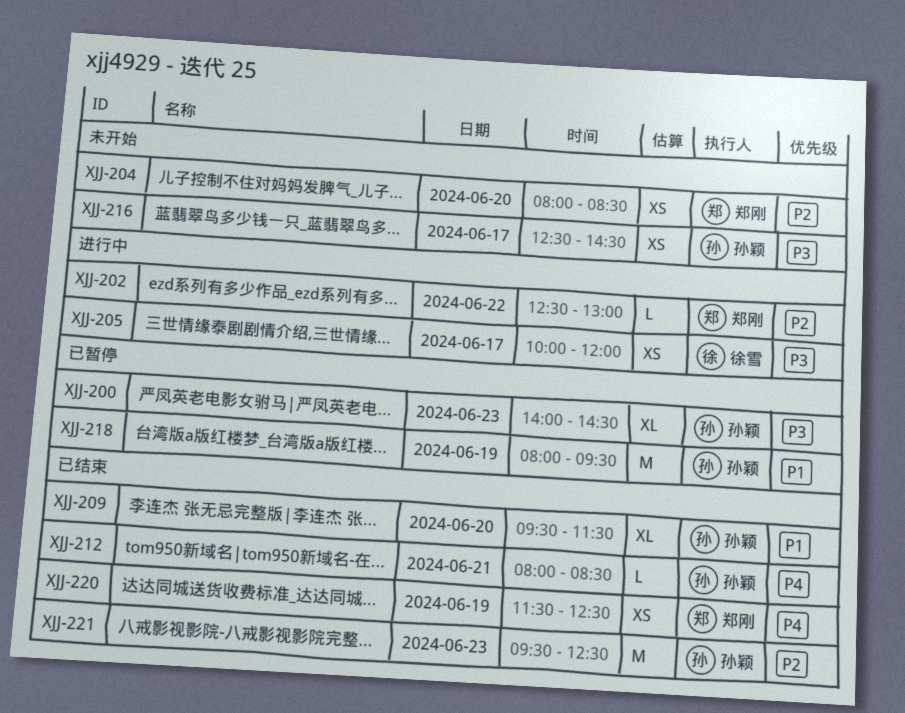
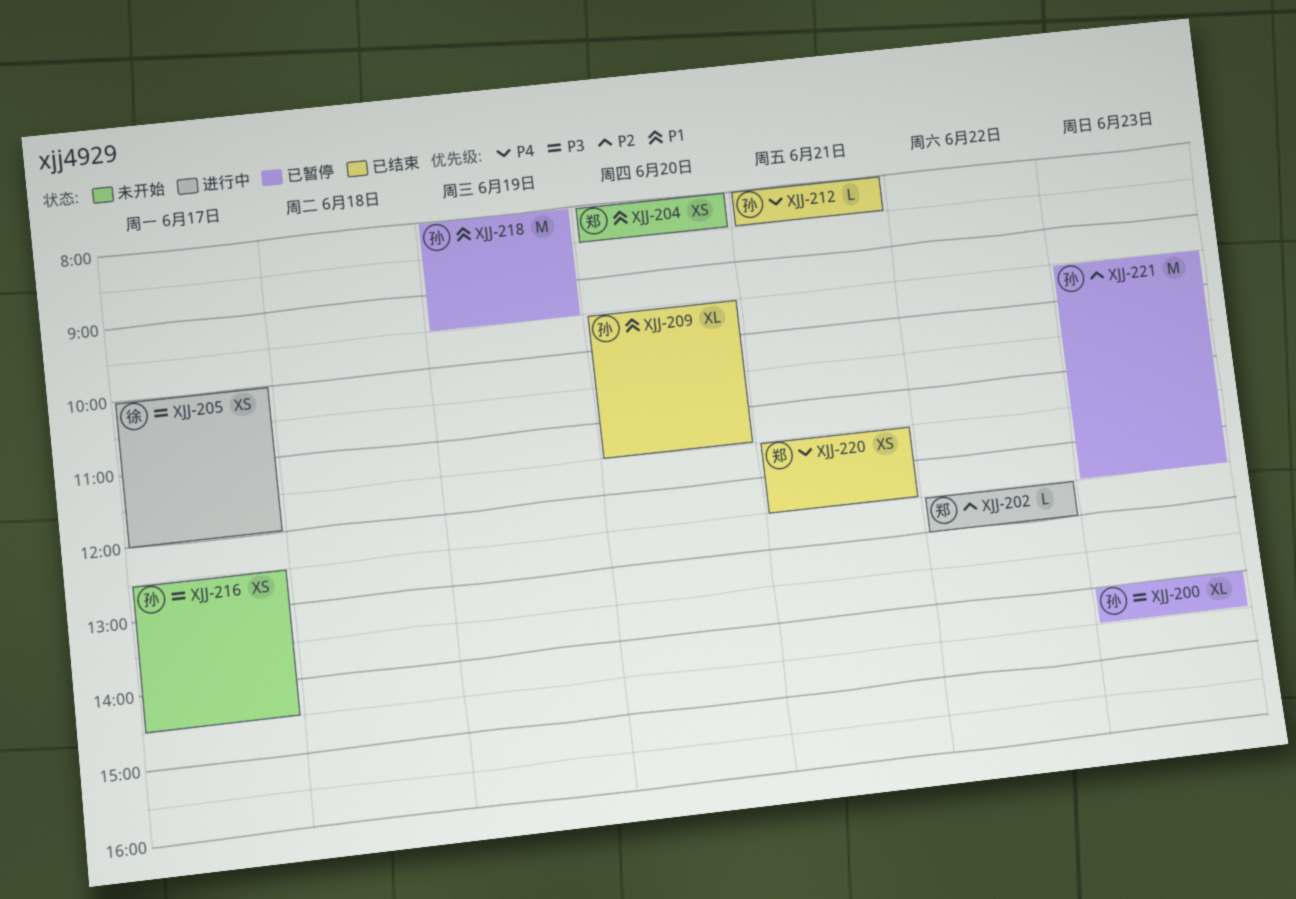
XJJ-204, priority: P2 -> P1
XJJ-220, day: Jun 19 -> Jun 21
XJJ-221, status: 已结束 -> 已暂停

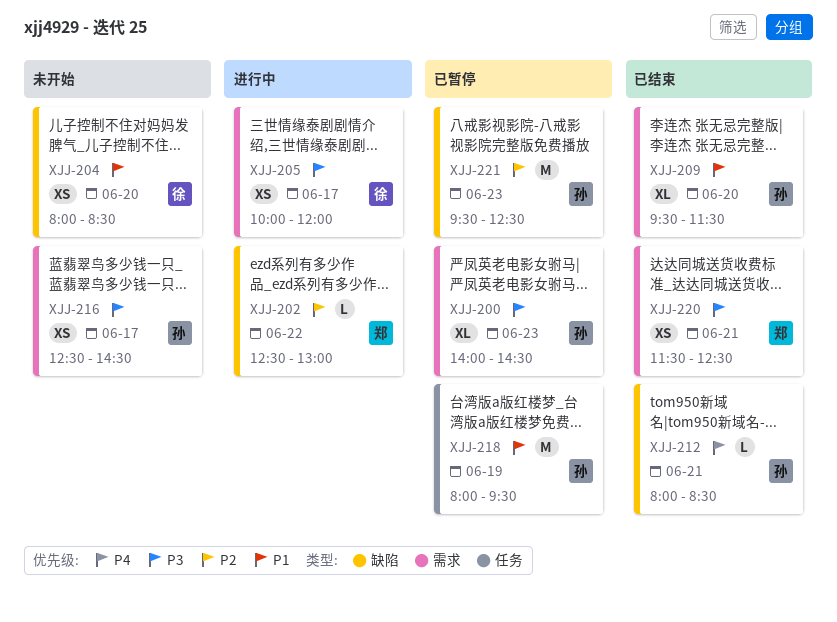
XJJ-204, owner: 郑 -> 徐
XJJ-220, priority: P4 -> P3

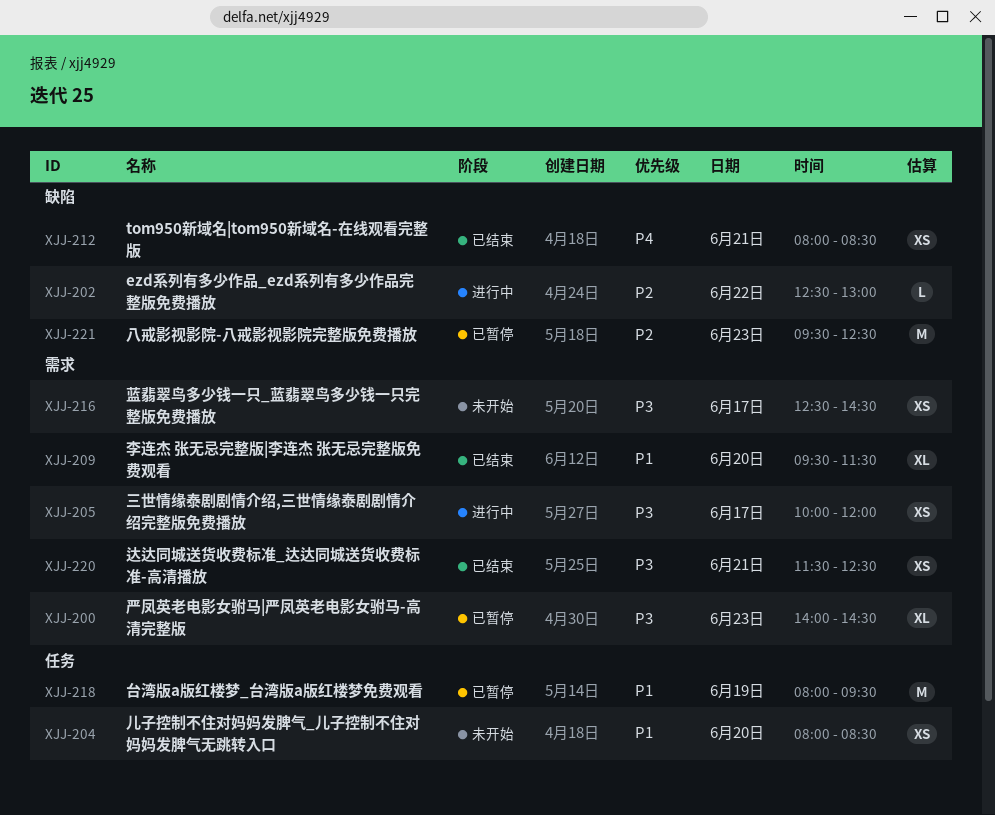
XJJ-204, label: 缺陷 -> 任务
XJJ-212, estimate: L -> XS

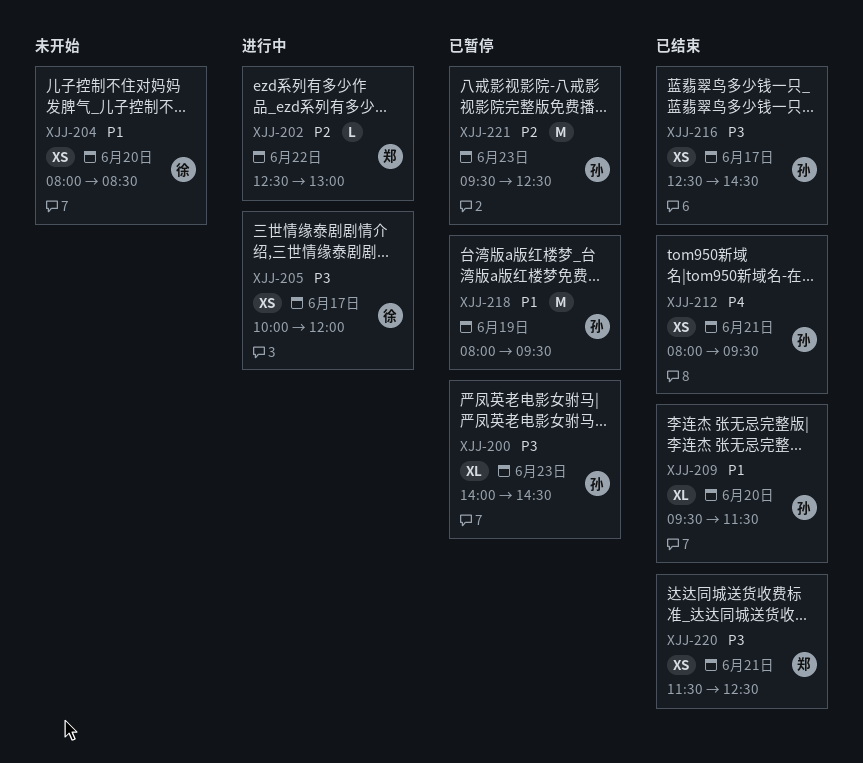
XJJ-212, ends: 08:30 -> 09:30
XJJ-216, status: 未开始 -> 已结束

